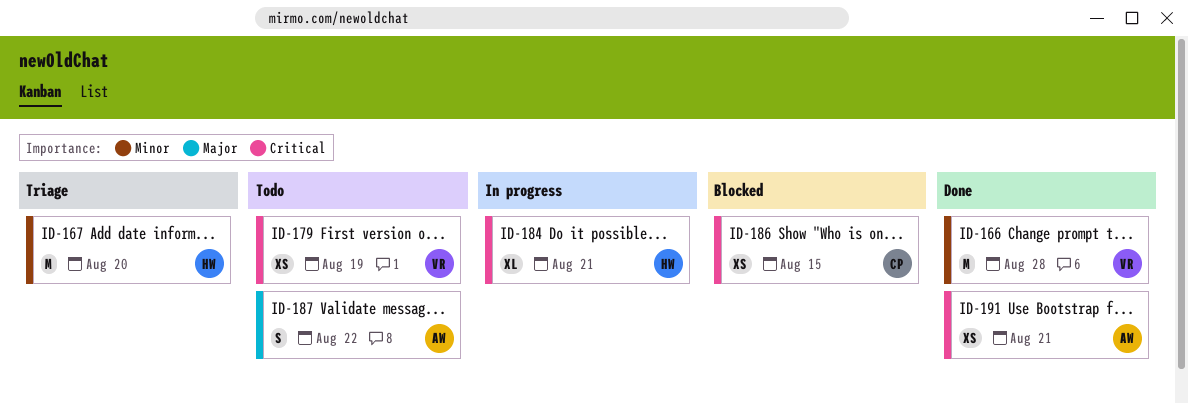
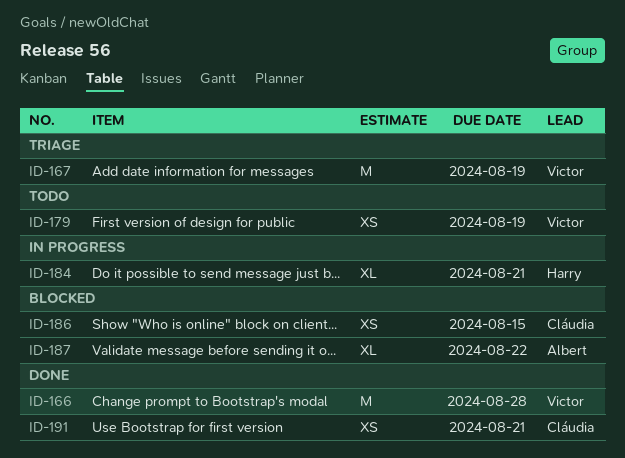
ID-167, owner: Harry -> Victor
ID-167, due: Aug 20 -> Aug 19
ID-187, status: Todo -> Blocked
ID-187, estimate: S -> XL
ID-191, owner: Albert -> Cláudia

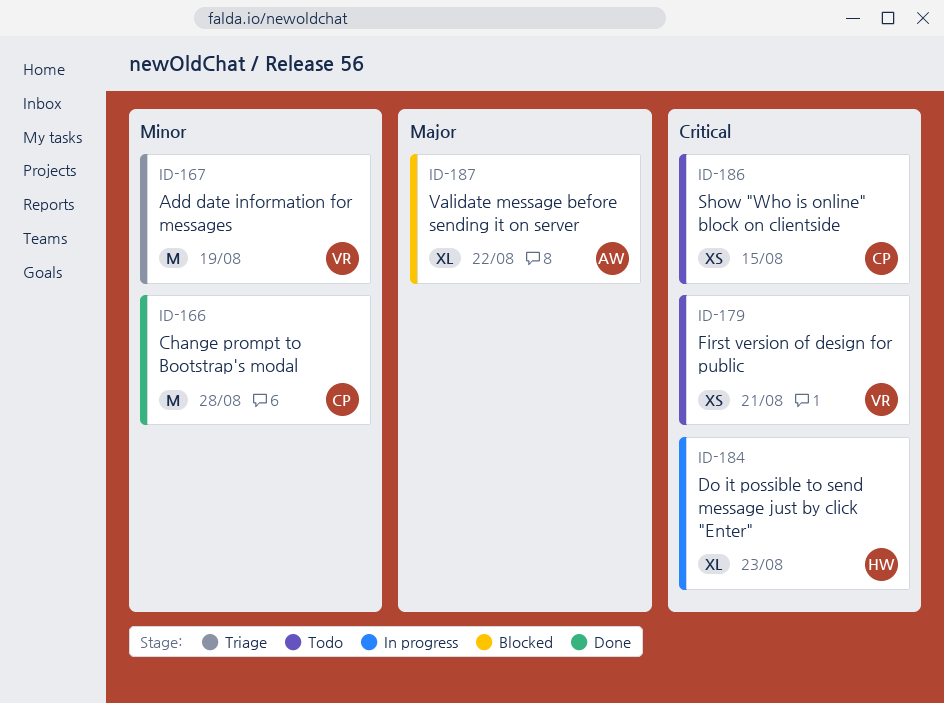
ID-166, owner: Victor -> Cláudia
ID-179, due: Aug 19 -> Aug 21
ID-184, due: Aug 21 -> Aug 23
ID-186, status: Blocked -> Todo
ID-191: present -> none

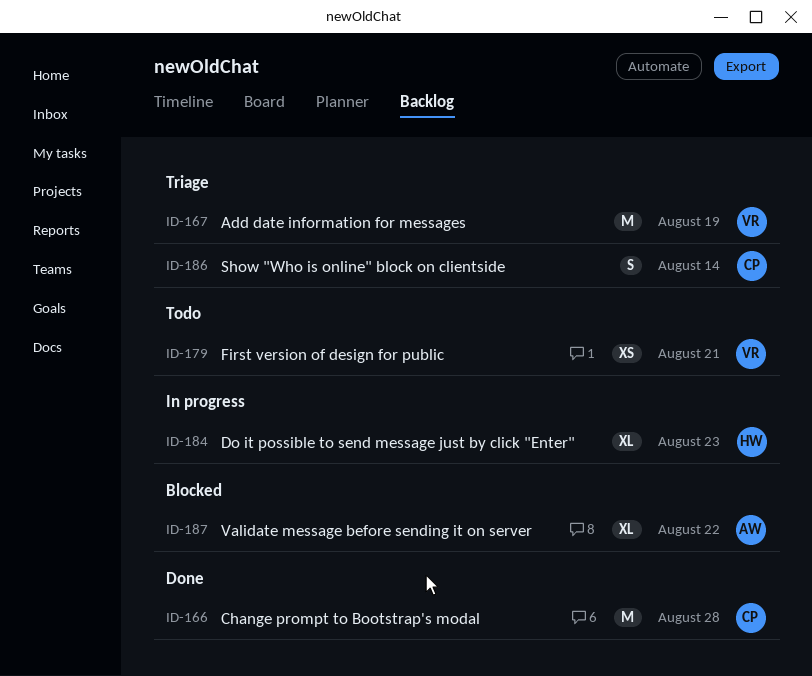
ID-186, status: Todo -> Triage
ID-186, estimate: XS -> S
ID-186, due: Aug 15 -> Aug 14

